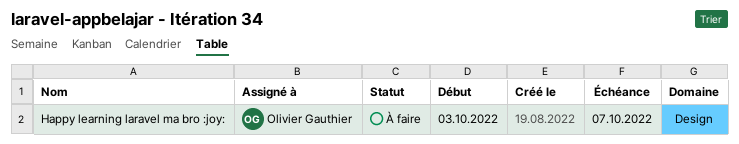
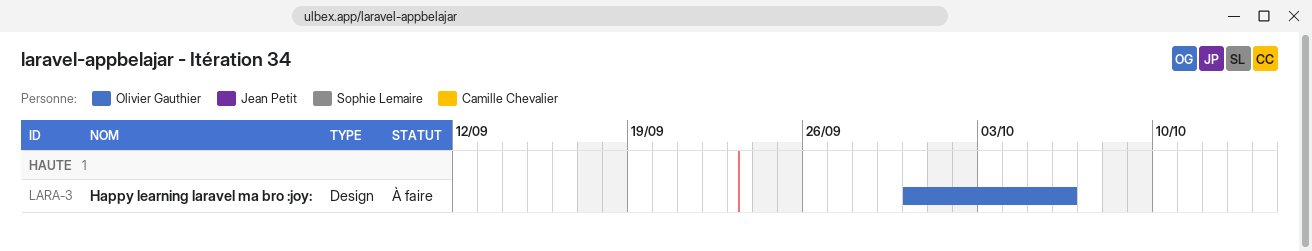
Happy learning laravel ma bro :joy:, start: Oct 3 -> Sep 30
Happy learning laravel ma bro :joy:, due: Oct 7 -> Oct 6

